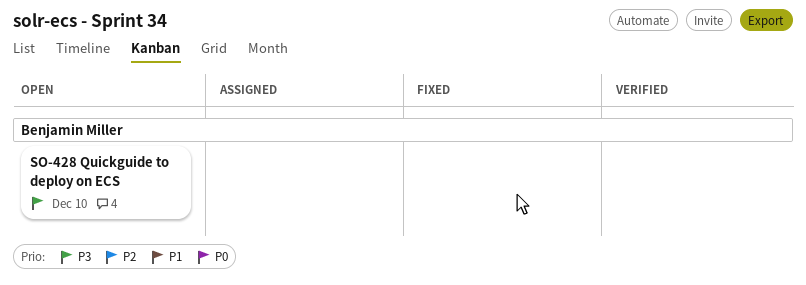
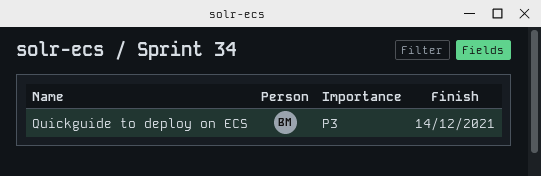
Quickguide to deploy on ECS, due: Dec 10 -> Dec 14

